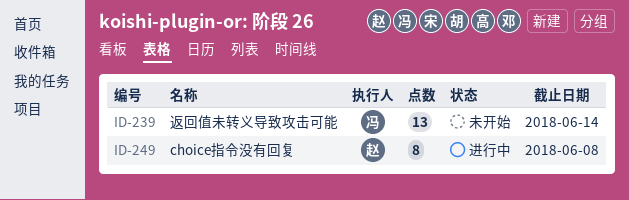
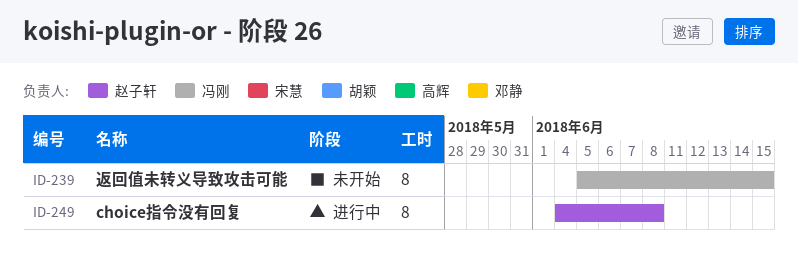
ID-239, estimate: 13 -> 8
ID-239, due: Jun 14 -> Jun 15

